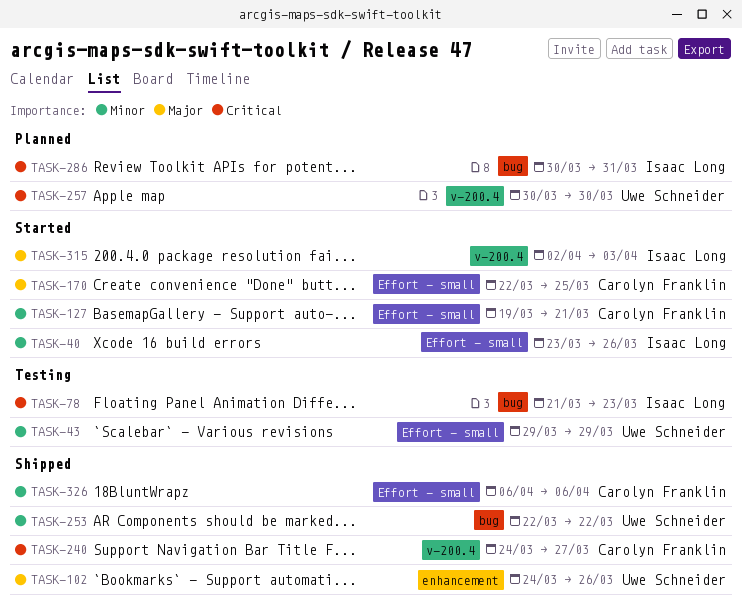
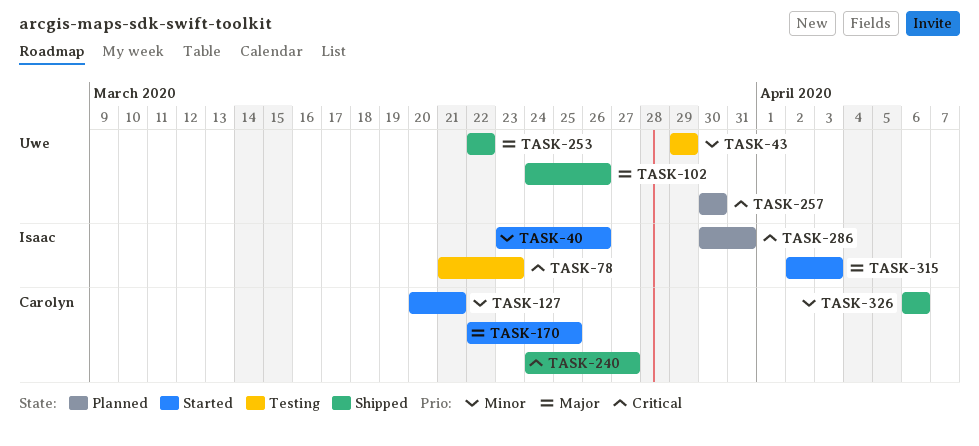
TASK-127, start: Mar 19 -> Mar 20
TASK-253, priority: Minor -> Major

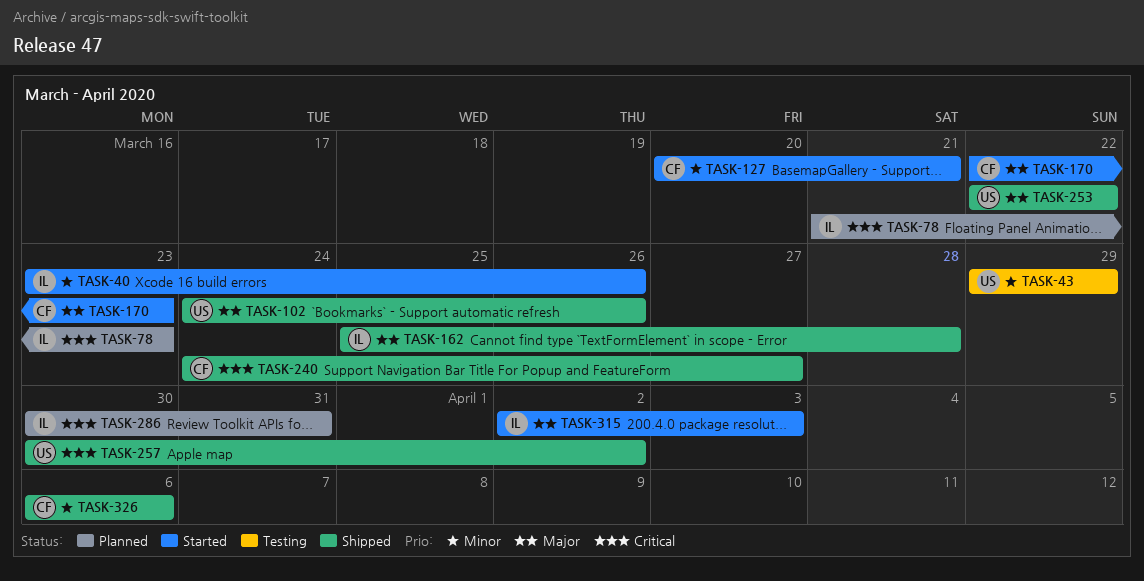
TASK-78, status: Testing -> Planned
TASK-162: none -> present
TASK-170, due: Mar 25 -> Mar 23
TASK-257, status: Planned -> Shipped
TASK-257, due: Mar 30 -> Apr 2

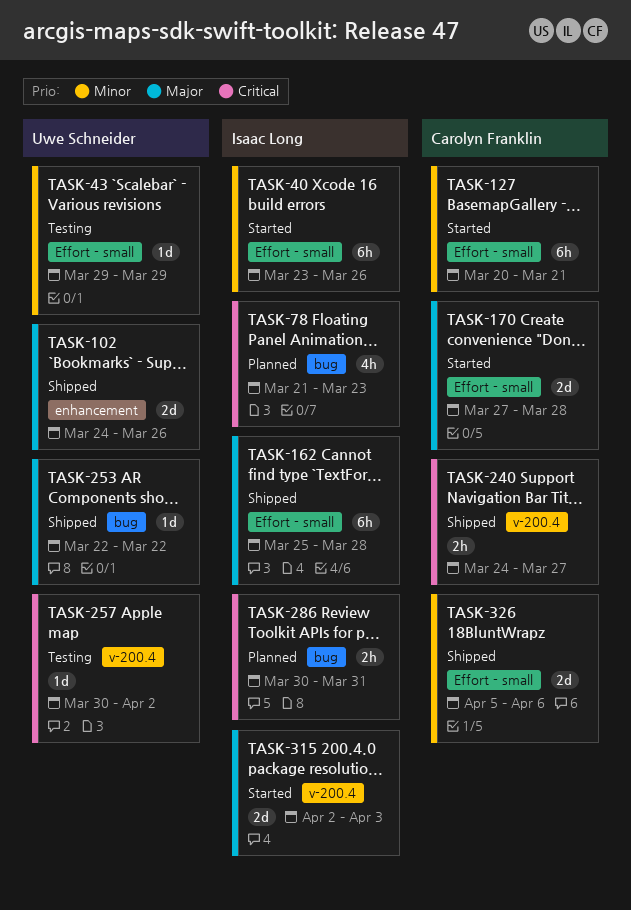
TASK-170, start: Mar 22 -> Mar 27
TASK-170, due: Mar 23 -> Mar 28
TASK-257, status: Shipped -> Testing
TASK-326, start: Apr 6 -> Apr 5

